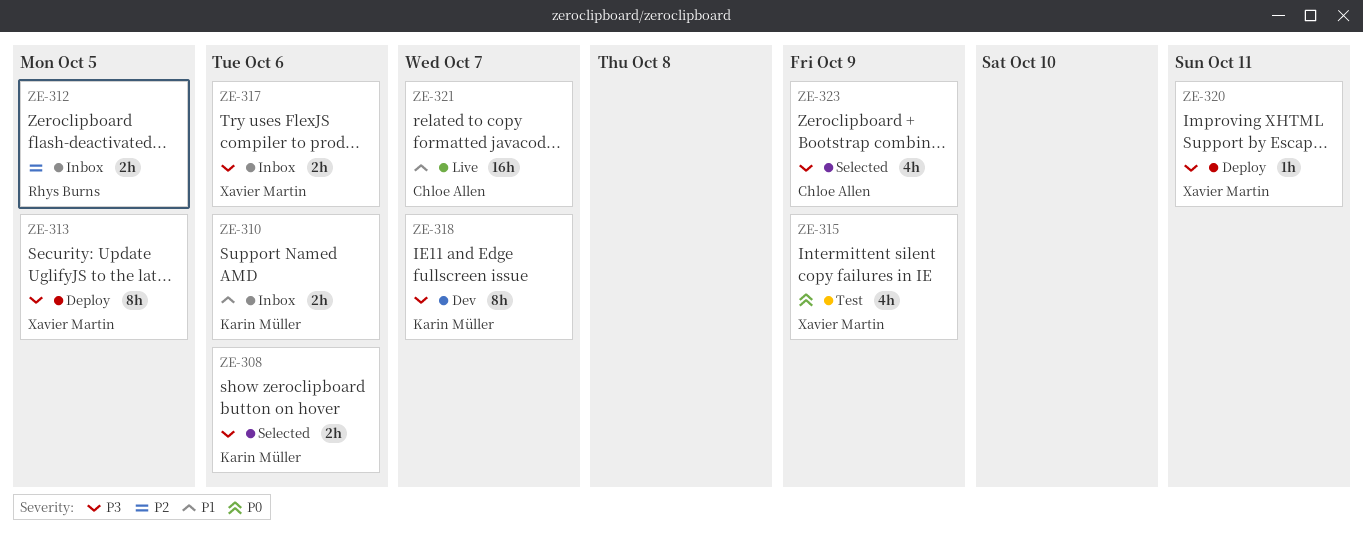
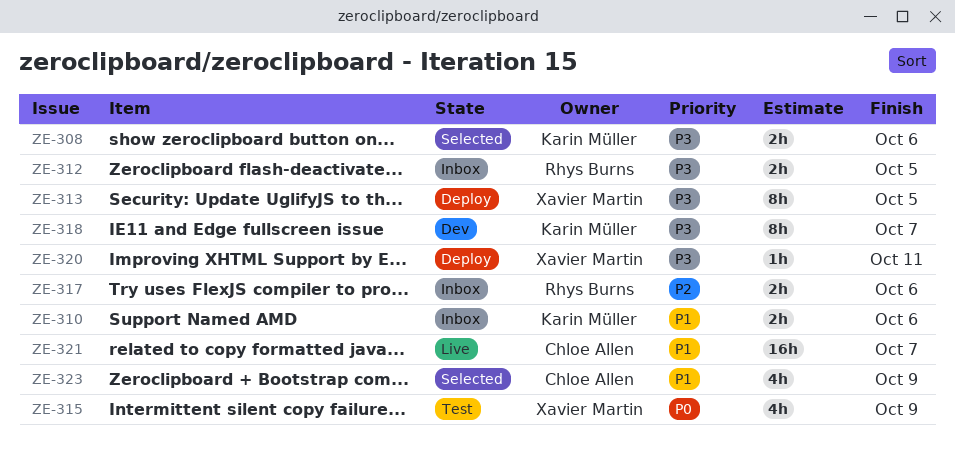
ZE-312, priority: P2 -> P3
ZE-317, owner: Xavier Martin -> Rhys Burns
ZE-317, priority: P3 -> P2
ZE-323, priority: P3 -> P1

